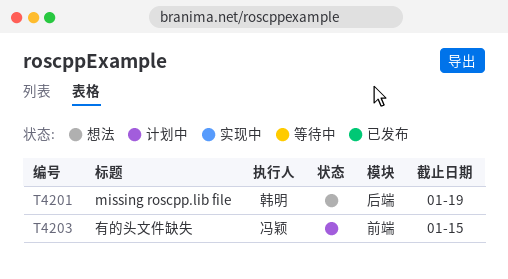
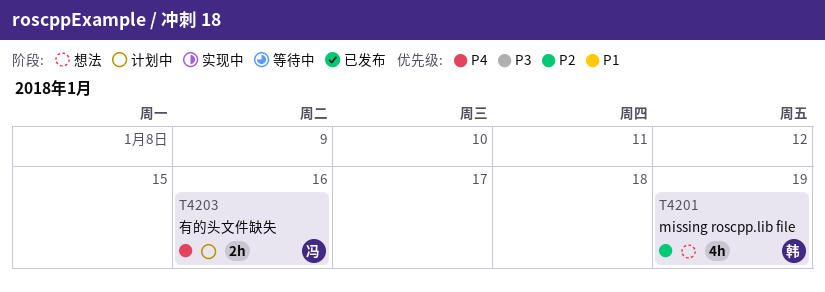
T4203, due: Jan 15 -> Jan 16

